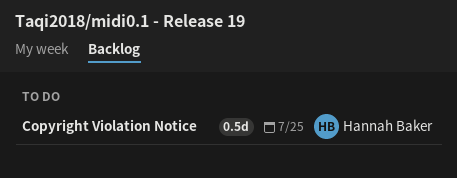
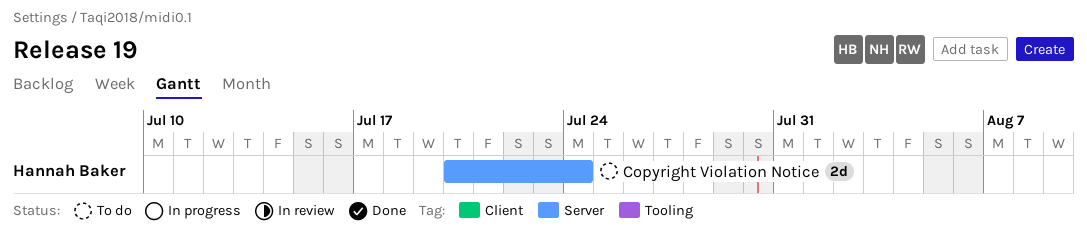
Copyright Violation Notice, estimate: 0.5d -> 2d
Copyright Violation Notice, due: Jul 25 -> Jul 24

